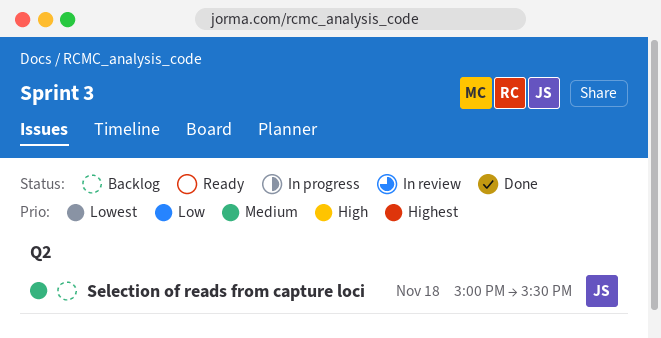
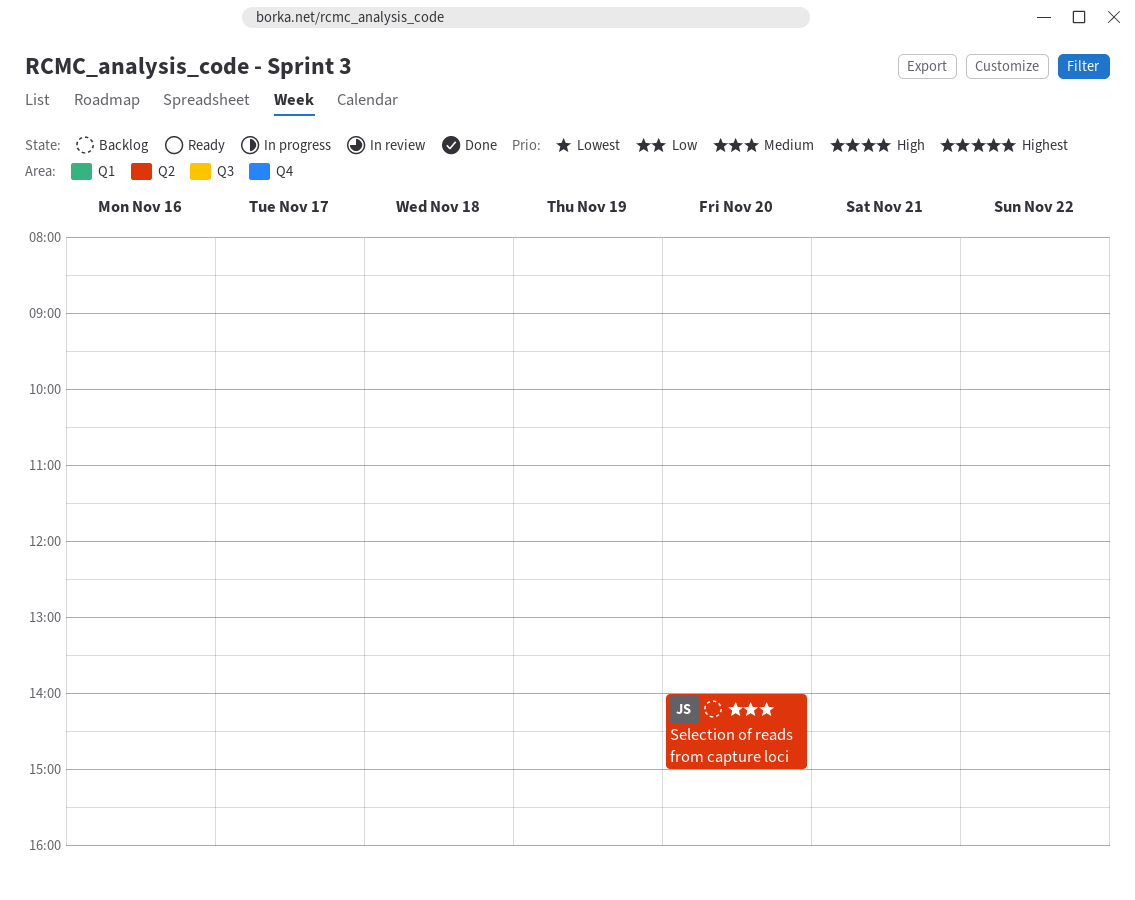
Selection of reads from capture loci, day: Nov 18 -> Nov 20
Selection of reads from capture loci, begins: 15:00 -> 14:00
Selection of reads from capture loci, ends: 15:30 -> 15:00

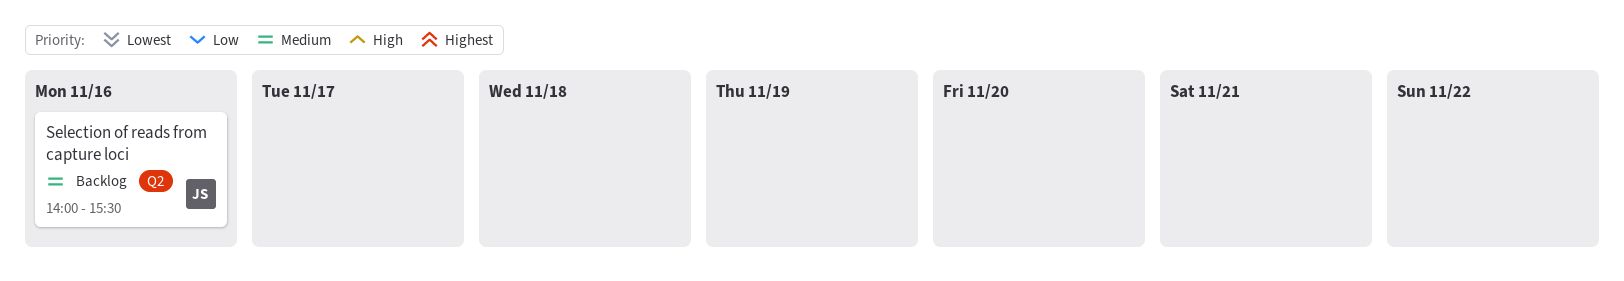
Selection of reads from capture loci, day: Nov 20 -> Nov 16
Selection of reads from capture loci, ends: 15:00 -> 15:30

